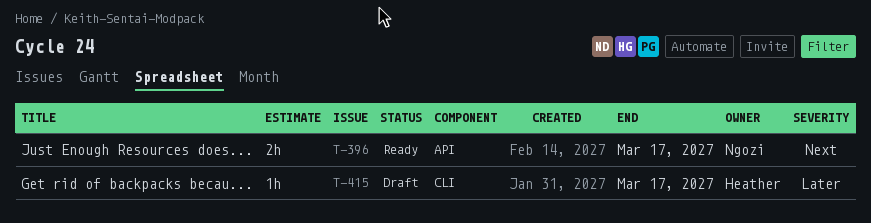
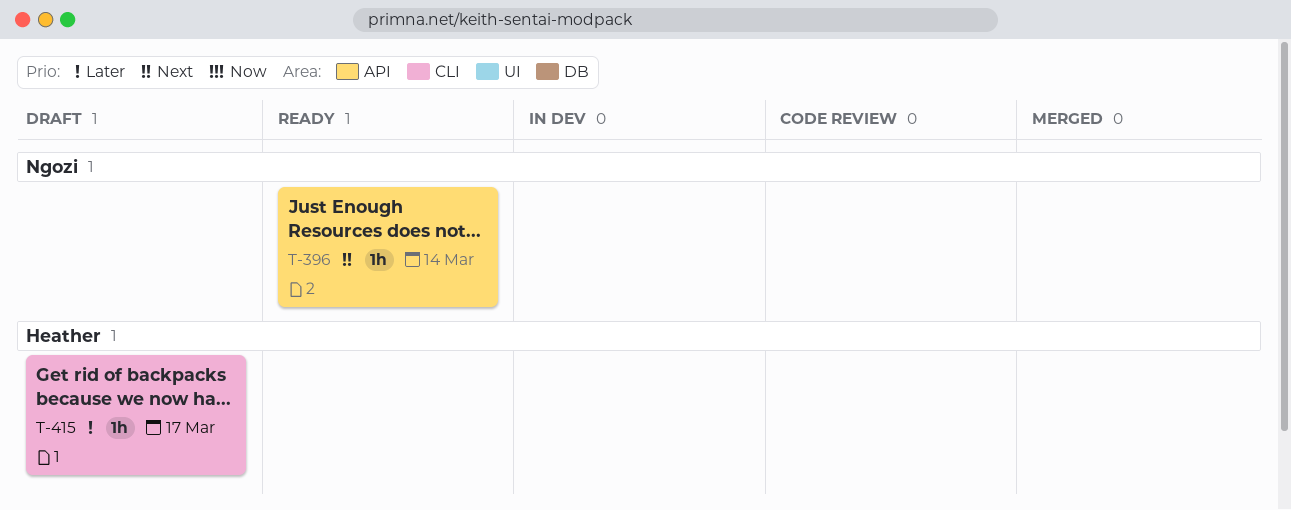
T-396, estimate: 2h -> 1h
T-396, due: Mar 17 -> Mar 14

